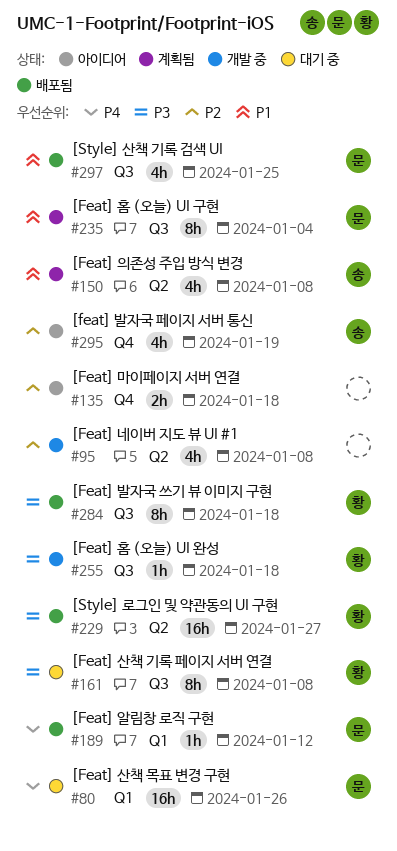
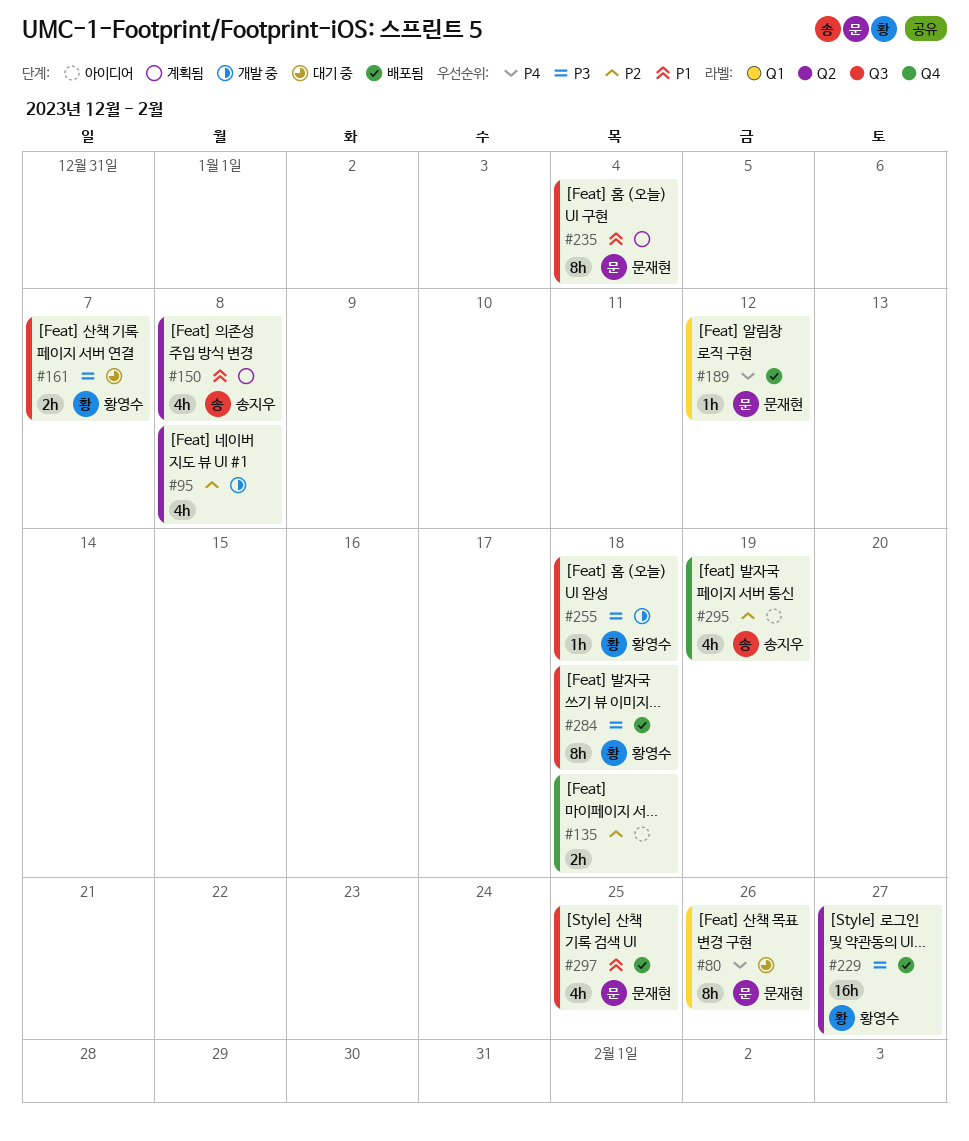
#80, estimate: 16h -> 8h
#161, estimate: 8h -> 2h
#161, due: Jan 8 -> Jan 7

